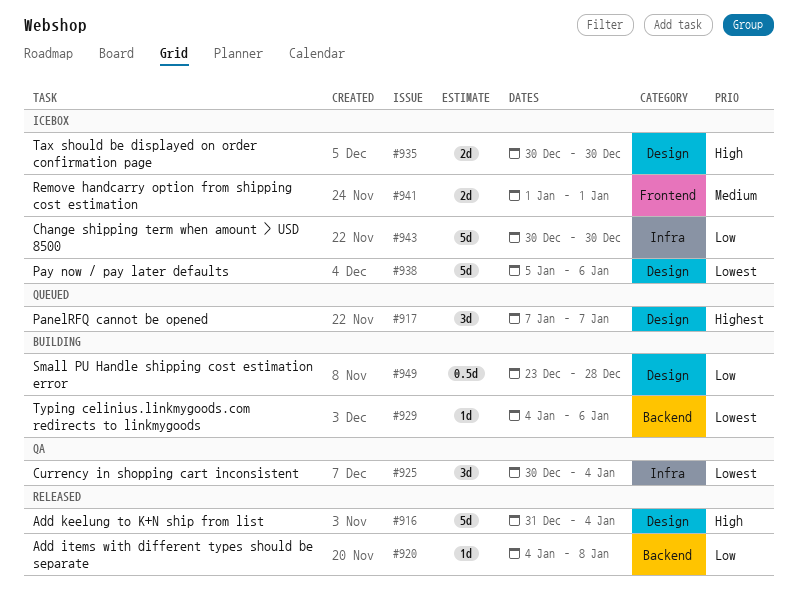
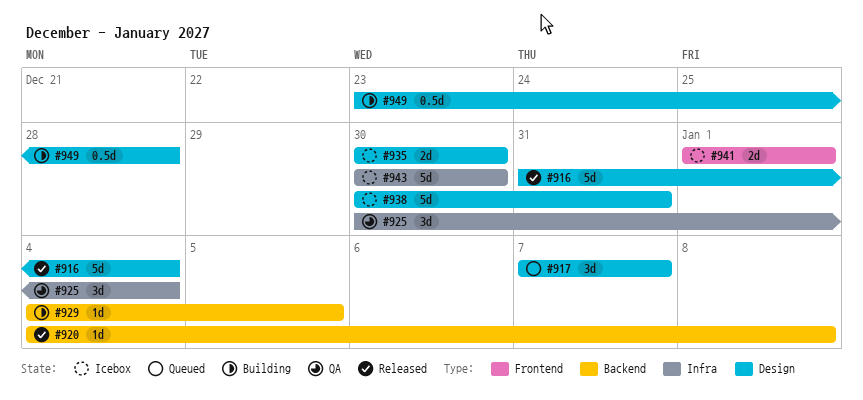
#929, due: Jan 6 -> Jan 5
#938, start: Jan 5 -> Dec 30
#938, due: Jan 6 -> Dec 31

